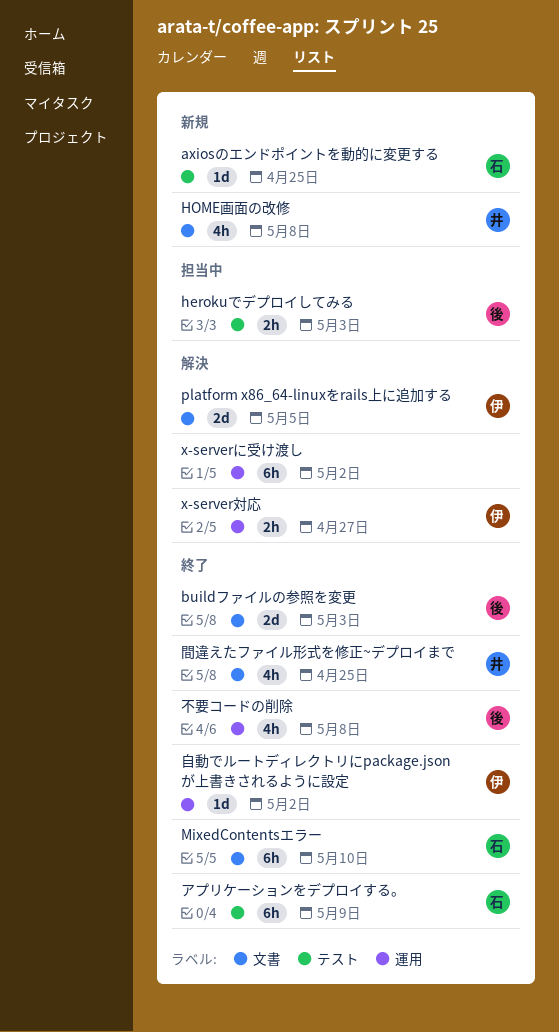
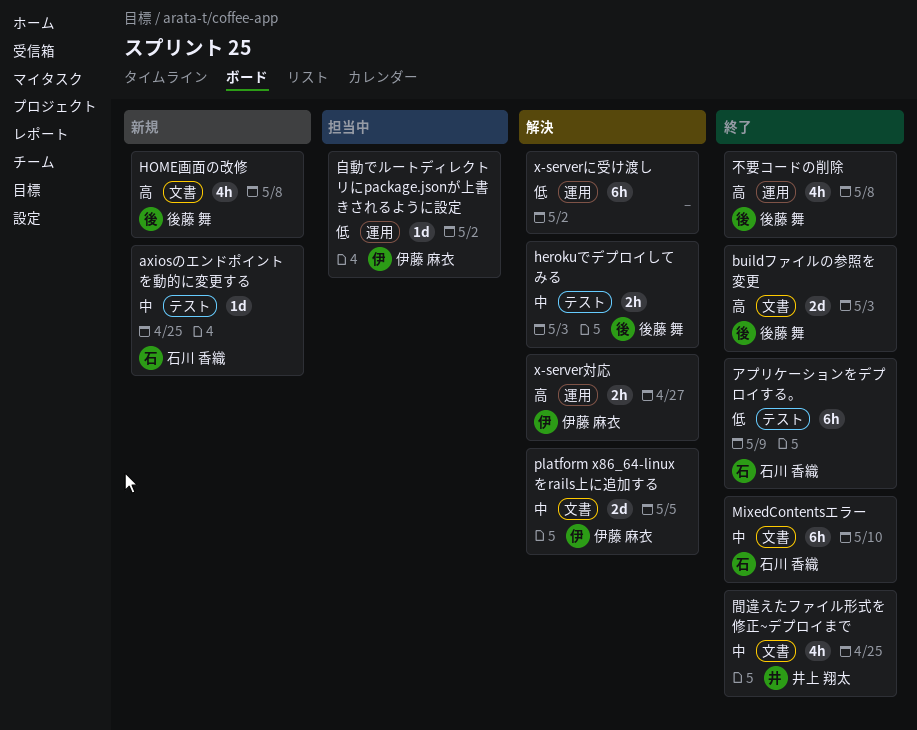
herokuでデプロイしてみる, status: 担当中 -> 解決
HOME画面の改修, owner: 井上 翔太 -> 後藤 舞
自動でルートディレクトリにpackage.jsonが上書きされるように設定, status: 終了 -> 担当中

